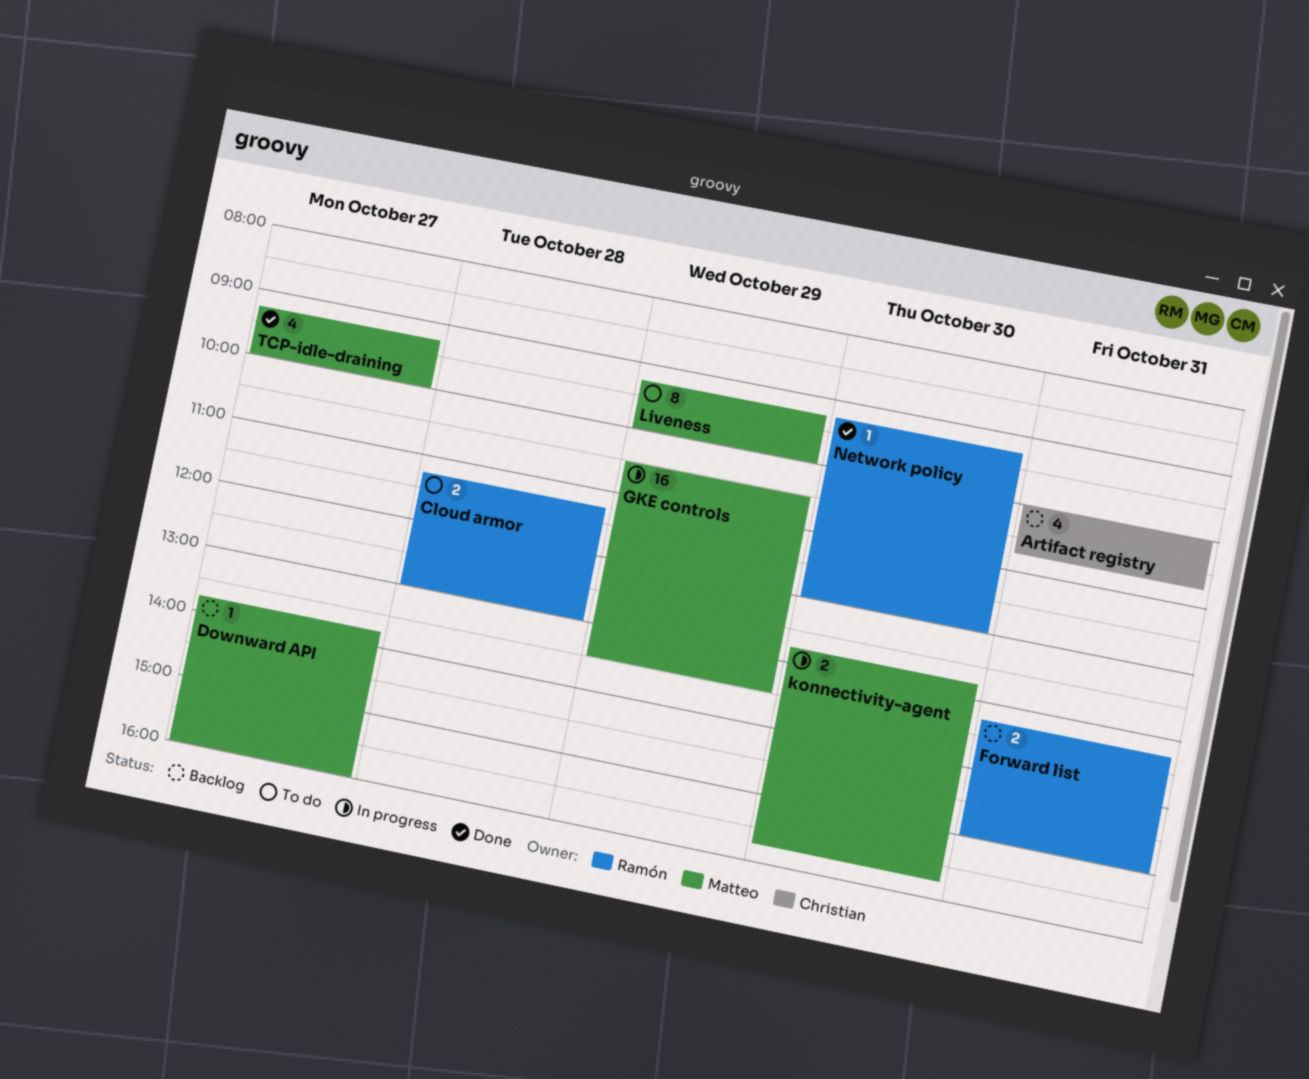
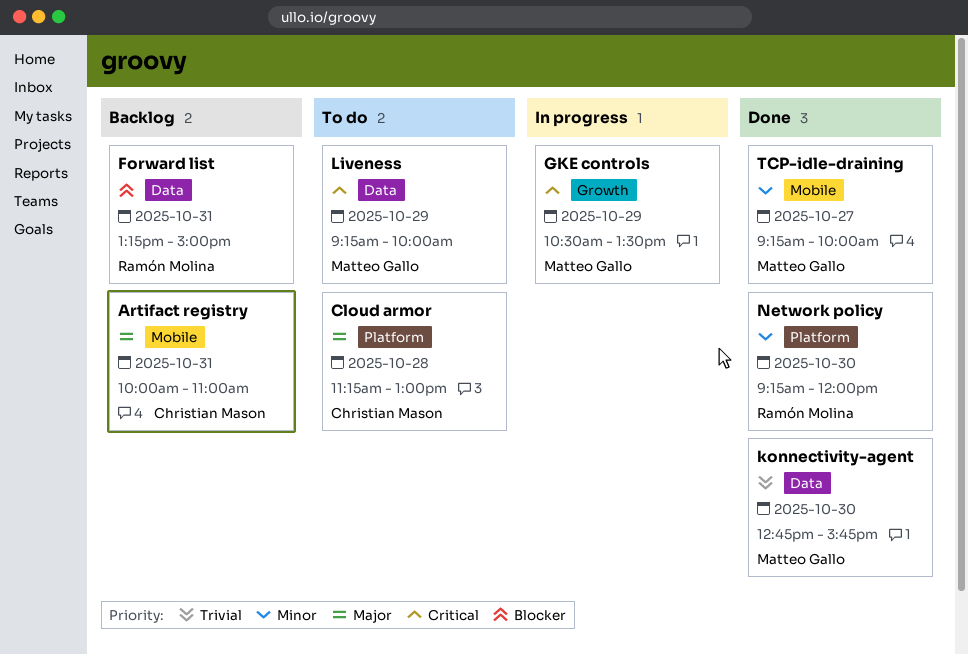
Artifact registry, ends: 10:45 -> 11:00
Cloud armor, owner: Ramón Molina -> Christian Mason
Downward API: present -> none
konnectivity-agent, status: In progress -> Done

